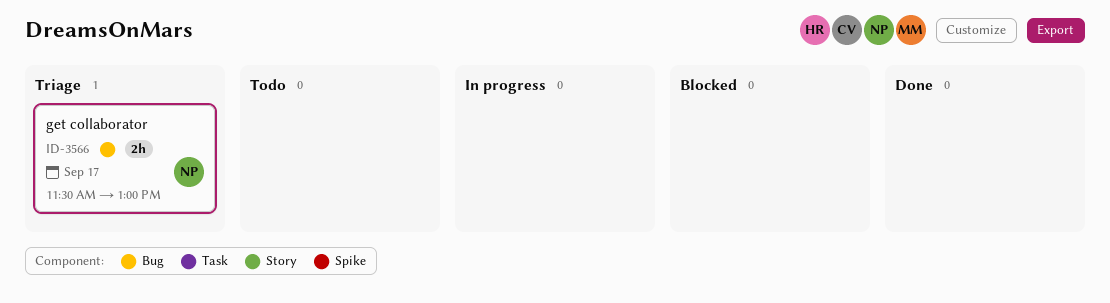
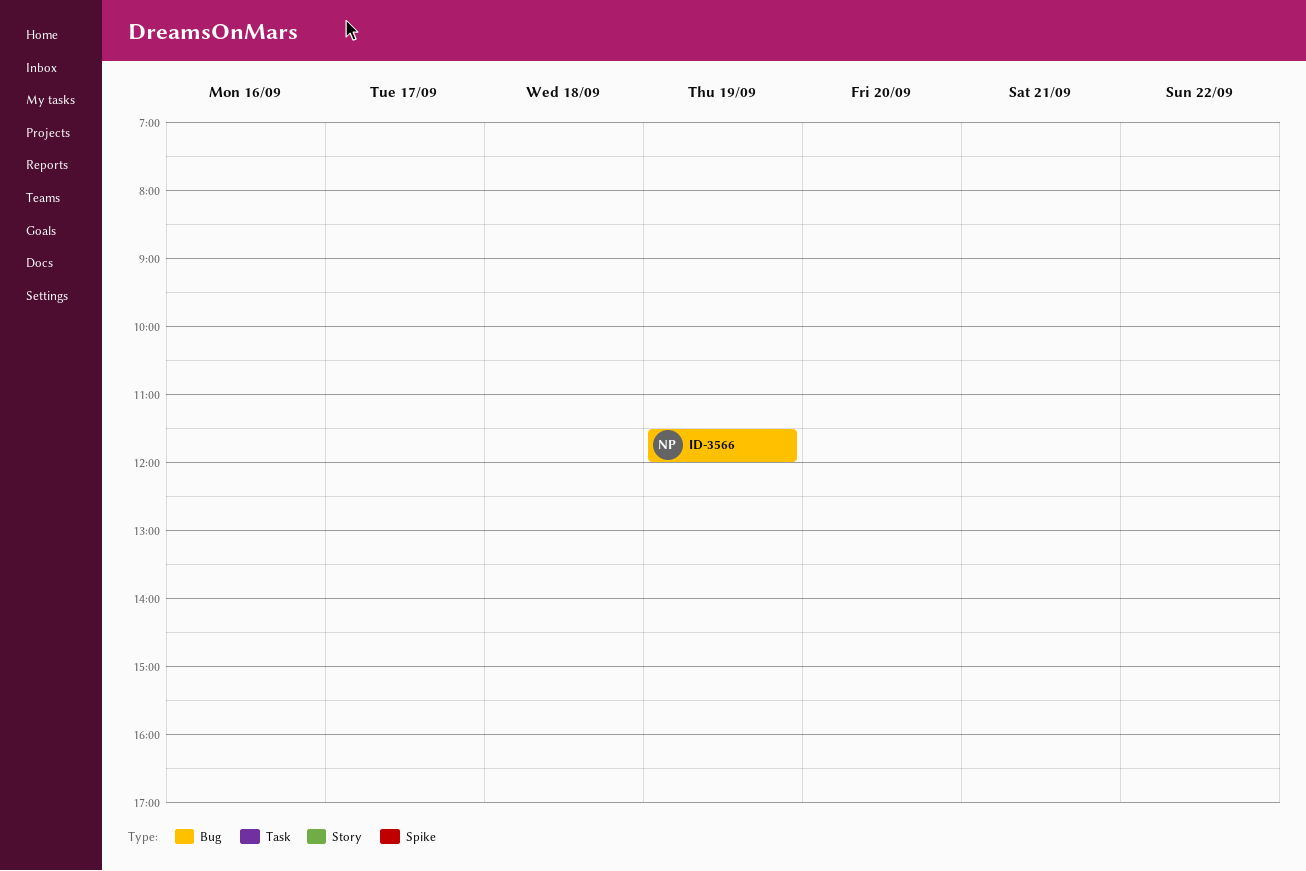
ID-3566, day: Sep 17 -> Sep 19
ID-3566, ends: 13:00 -> 12:00

